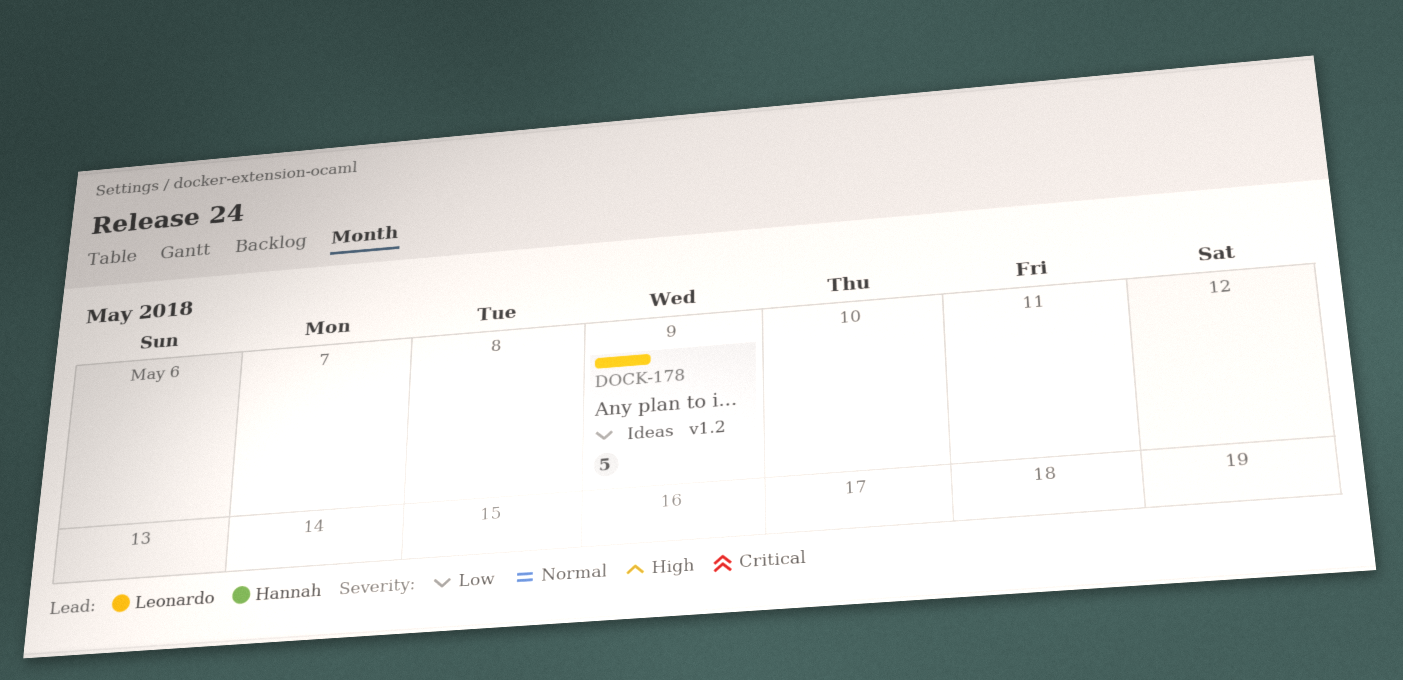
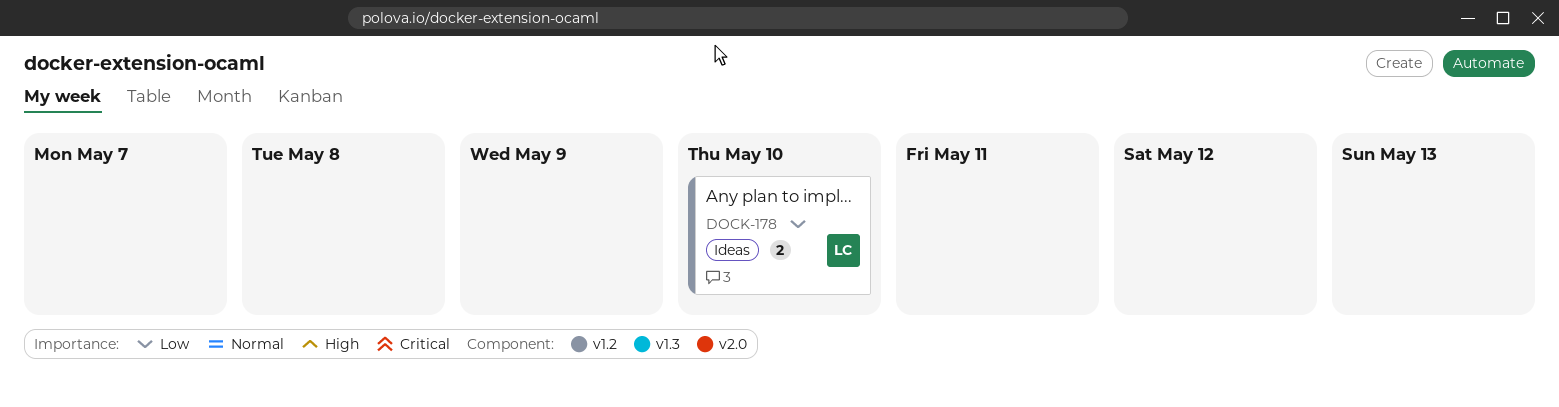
DOCK-178, estimate: 5 -> 2
DOCK-178, due: May 9 -> May 10

